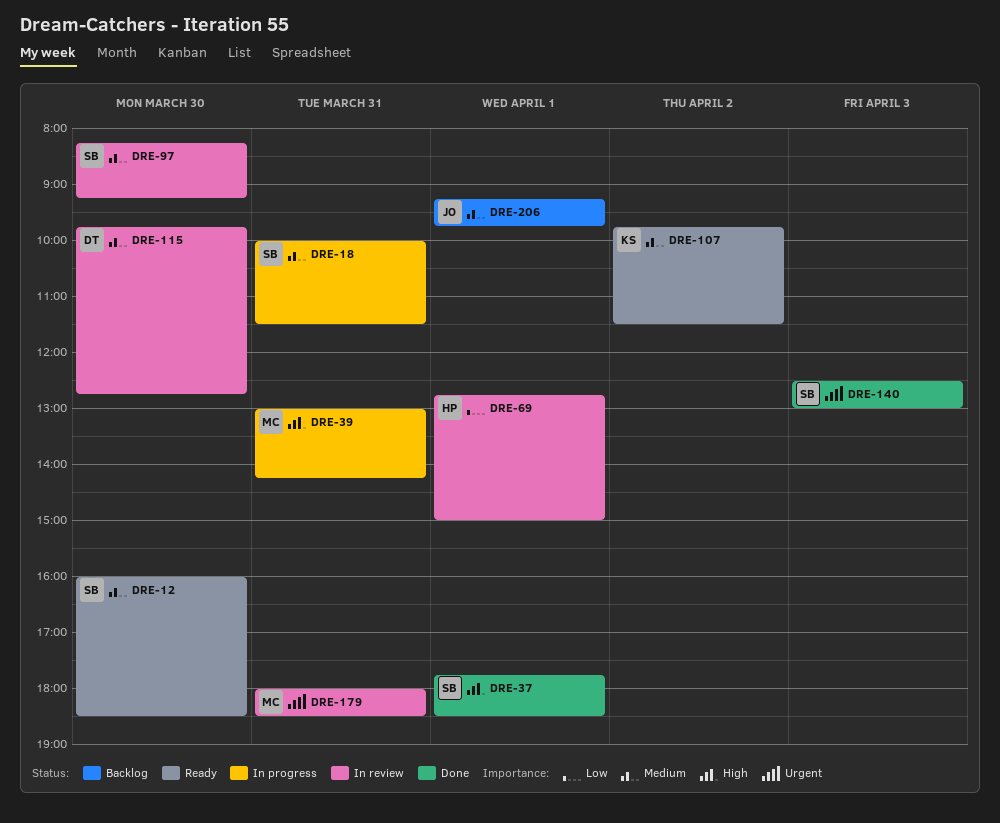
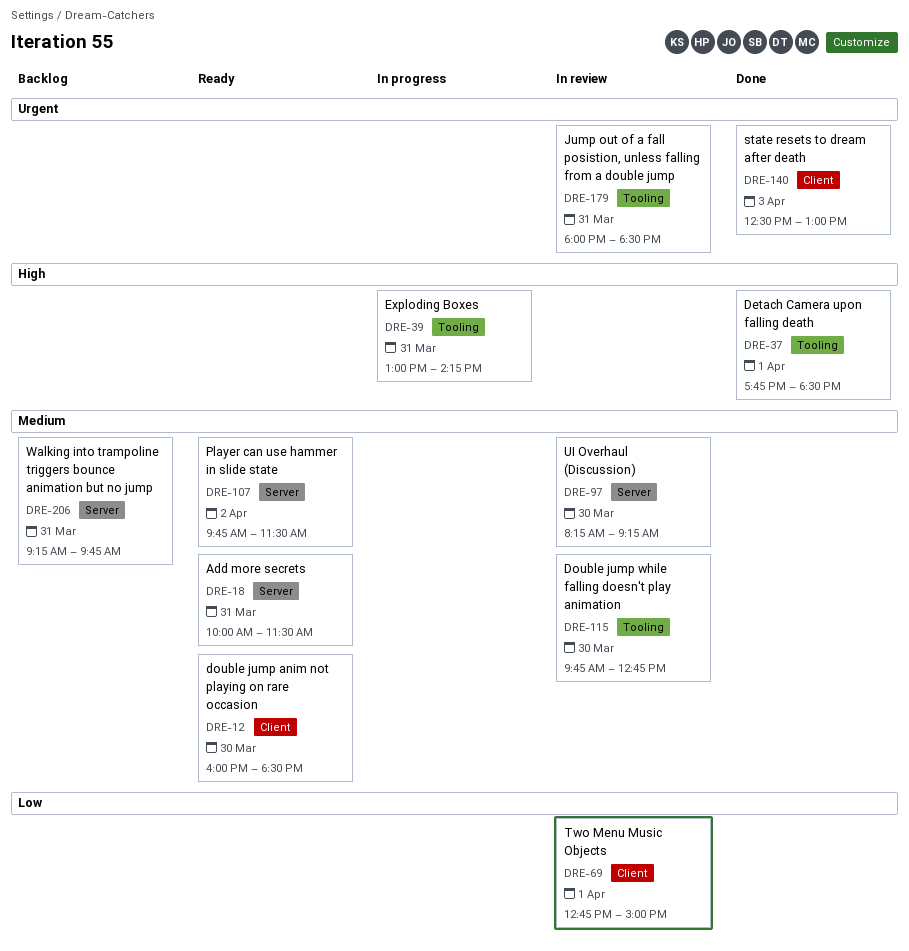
DRE-18, status: In progress -> Ready
DRE-206, day: Apr 1 -> Mar 31

